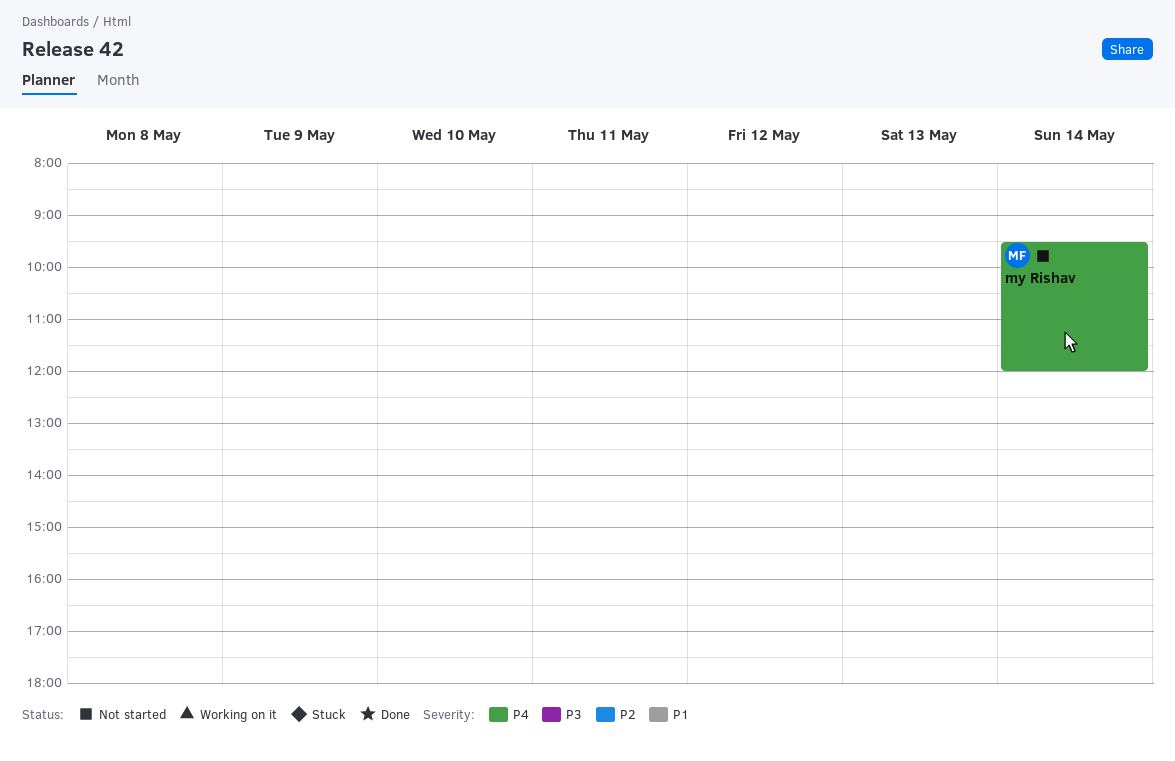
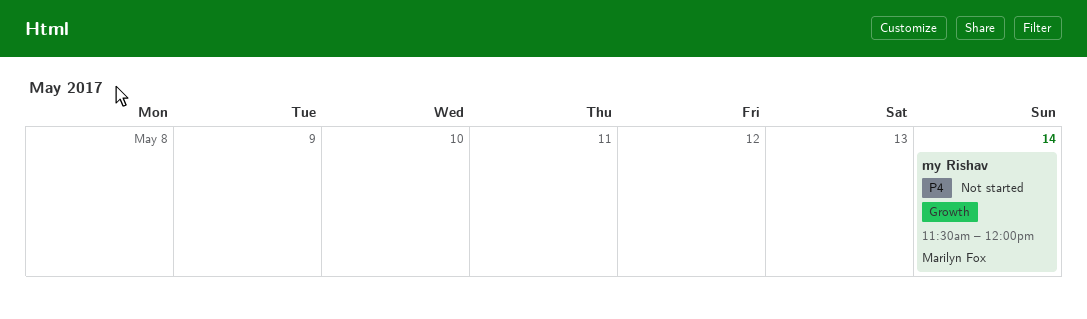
my Rishav, begins: 09:30 -> 11:30

